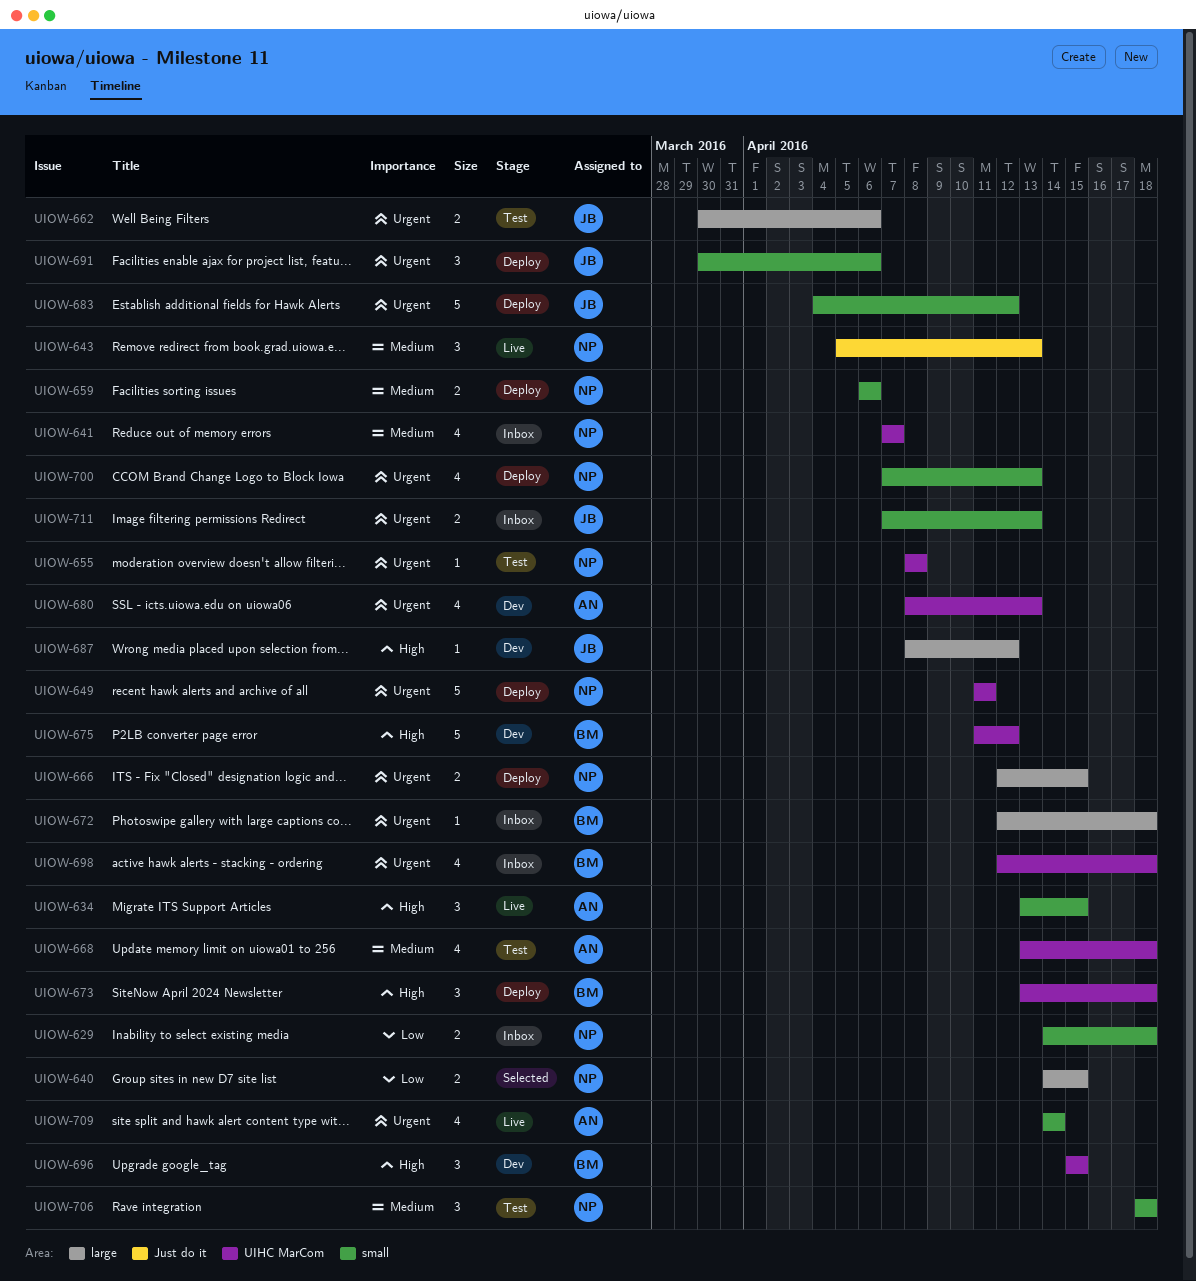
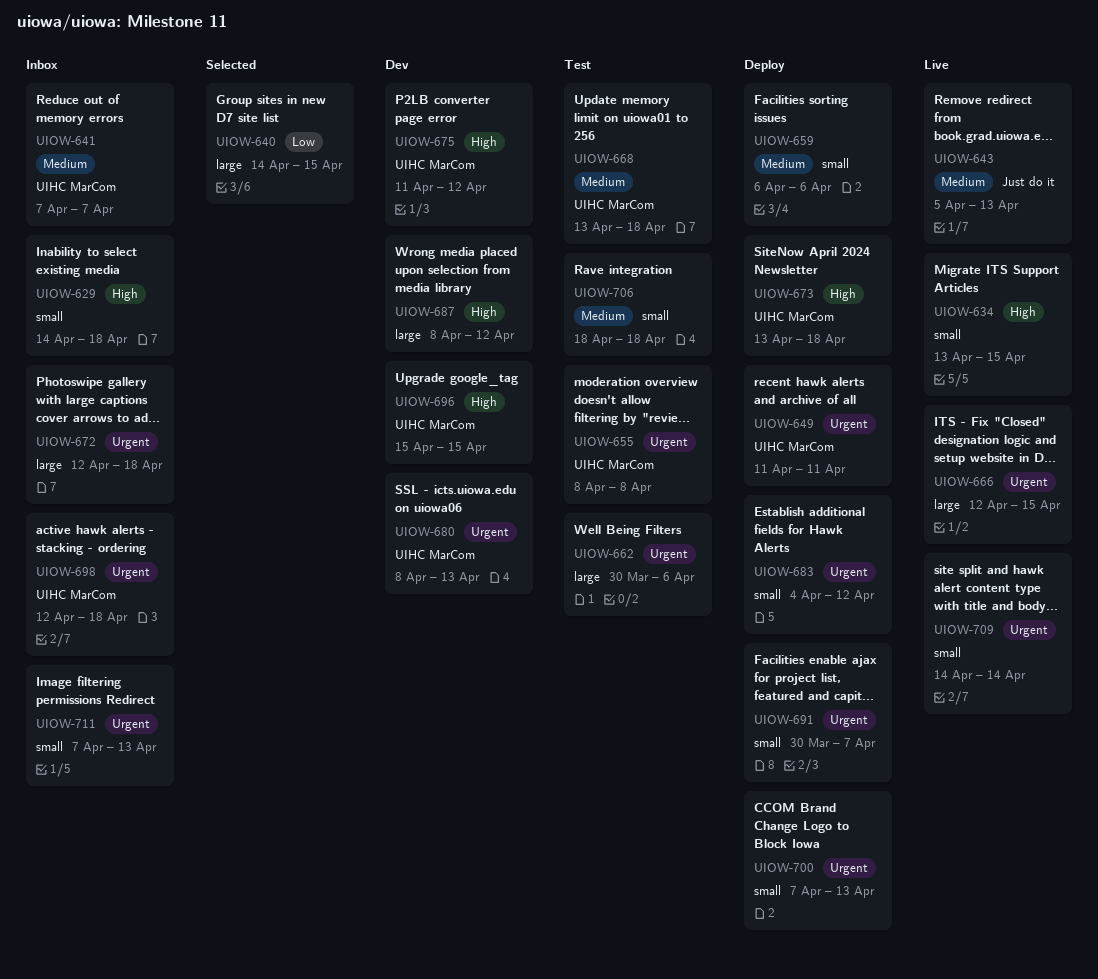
UIOW-629, priority: Low -> High
UIOW-666, status: Deploy -> Live
UIOW-691, due: Apr 6 -> Apr 7

